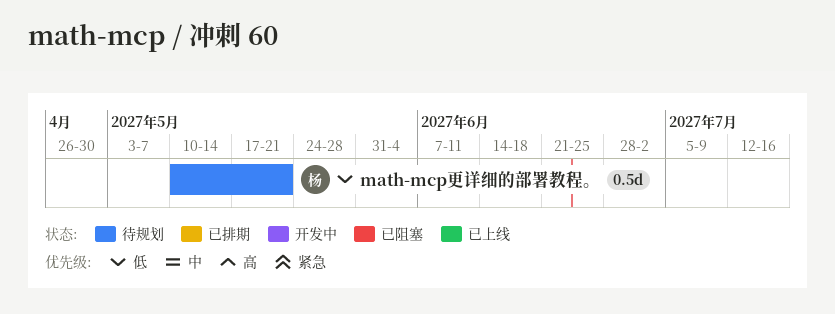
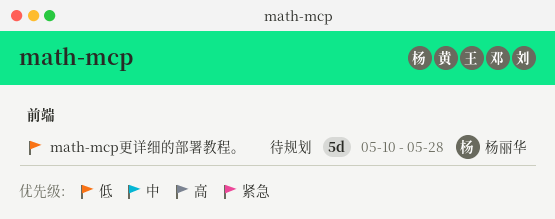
math-mcp更详细的部署教程。, estimate: 0.5d -> 5d
math-mcp更详细的部署教程。, due: May 21 -> May 28

